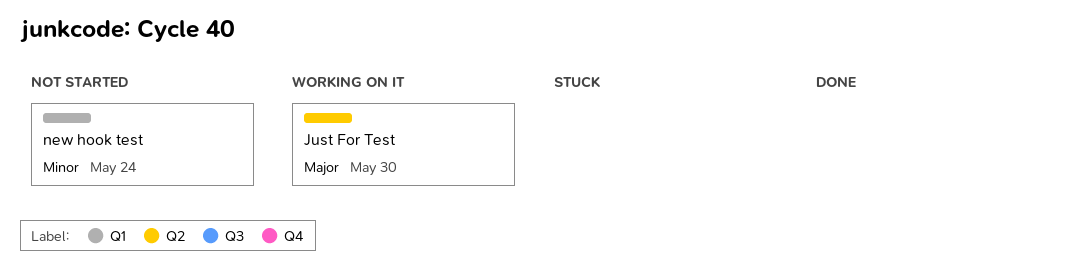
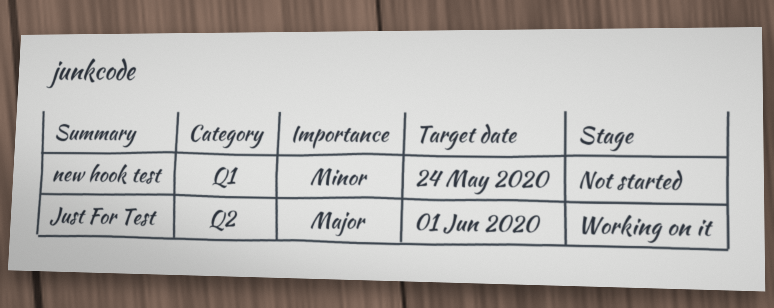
Just For Test, due: May 30 -> Jun 1

